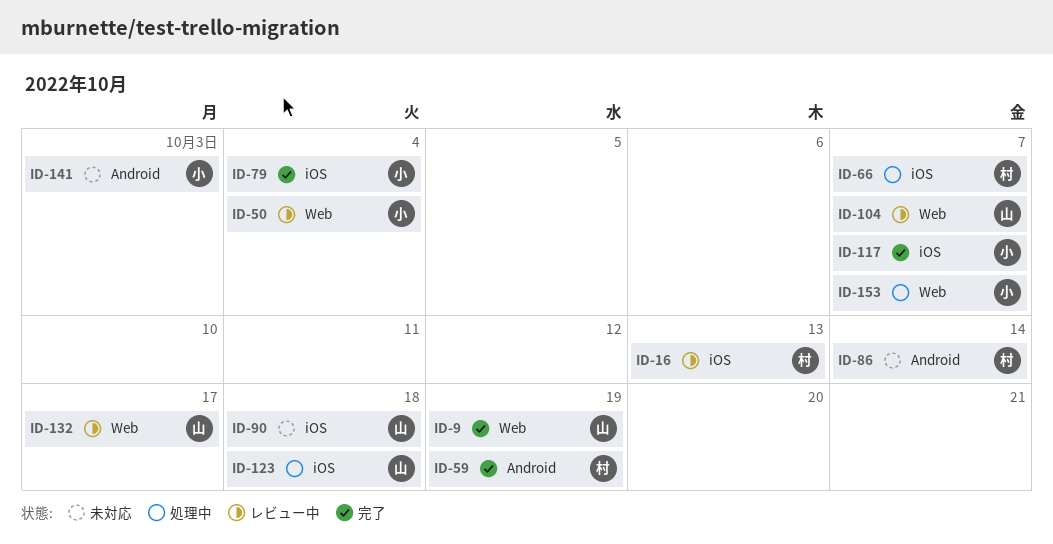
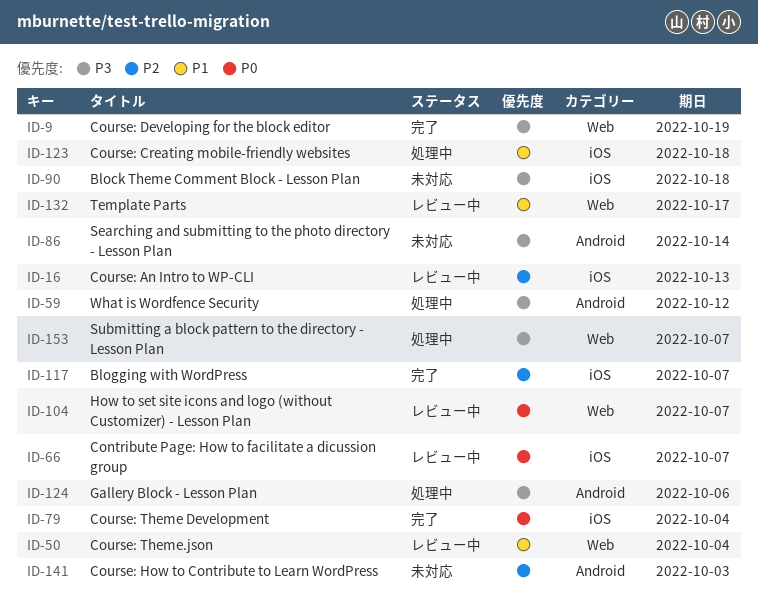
ID-59, status: 完了 -> 処理中
ID-59, due: Oct 19 -> Oct 12
ID-66, status: 処理中 -> レビュー中
ID-124: none -> present

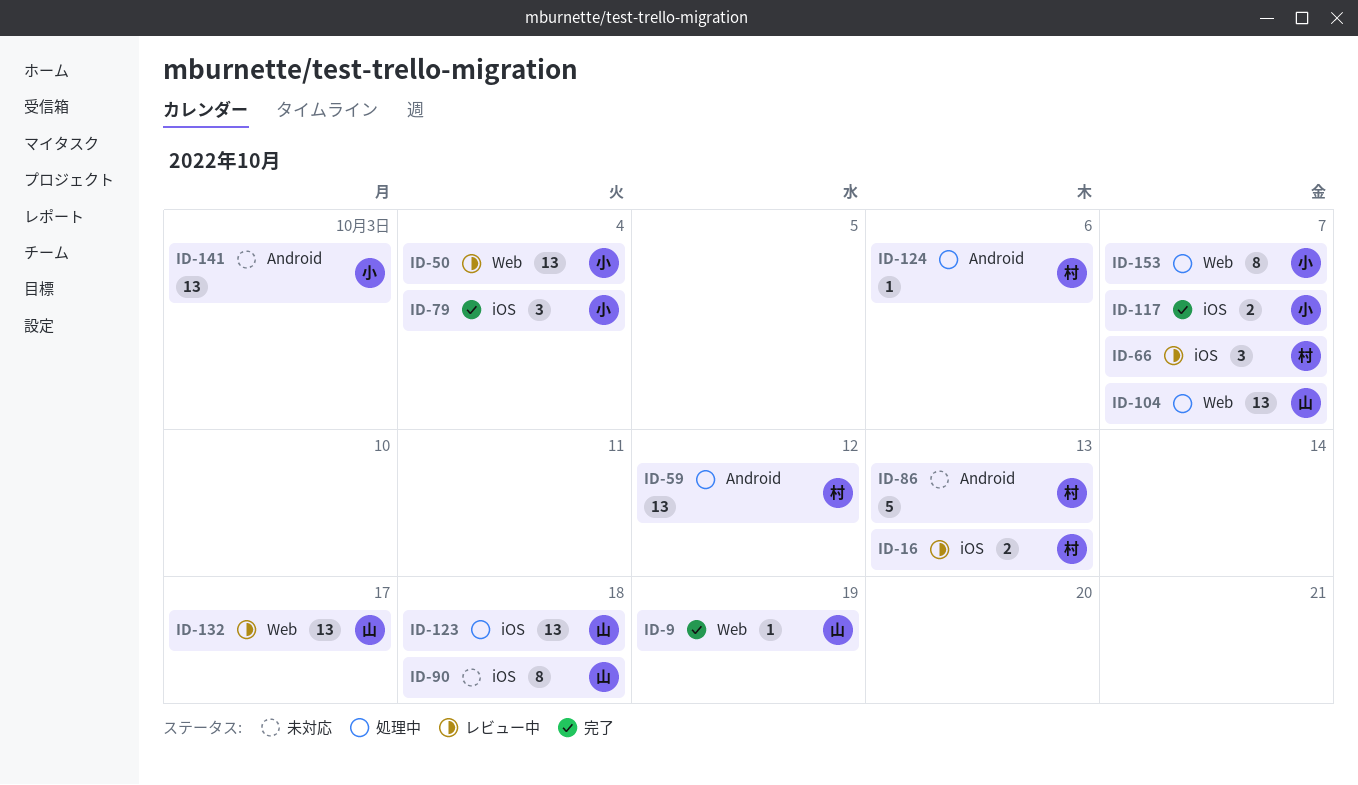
ID-86, due: Oct 14 -> Oct 13
ID-104, status: レビュー中 -> 処理中

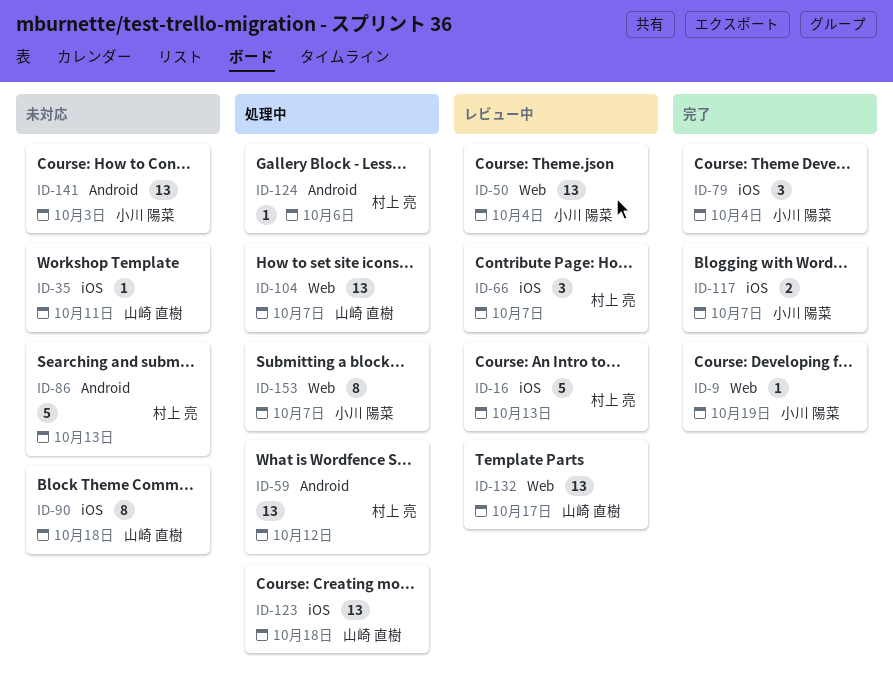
ID-9, owner: 山崎 直樹 -> 小川 陽菜
ID-16, estimate: 2 -> 5
ID-35: none -> present

